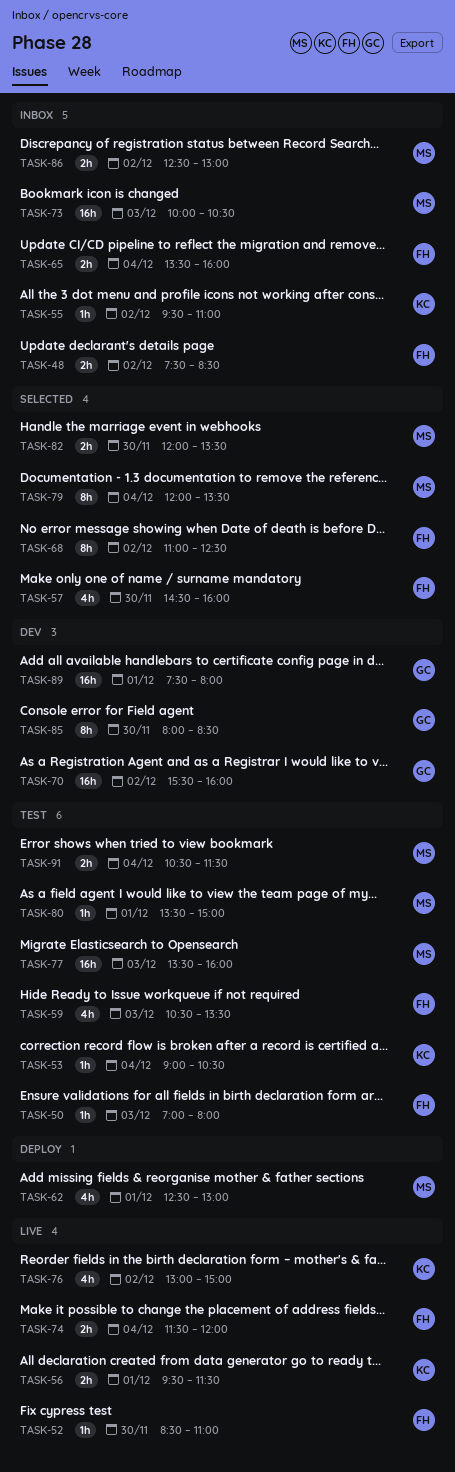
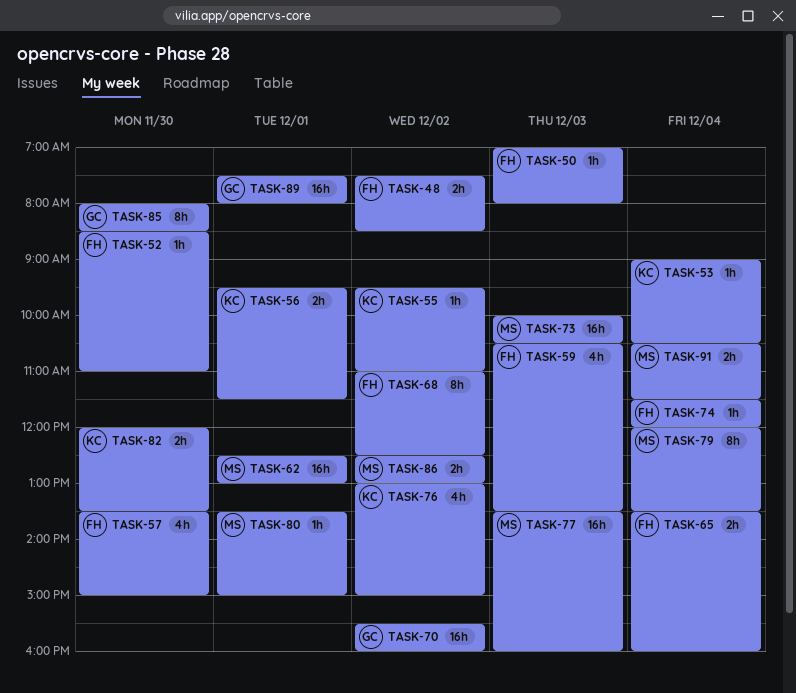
TASK-57, begins: 14:30 -> 13:30
TASK-57, ends: 16:00 -> 15:00
TASK-62, estimate: 4h -> 16h
TASK-74, estimate: 2h -> 1h
TASK-82, owner: MS -> KC

